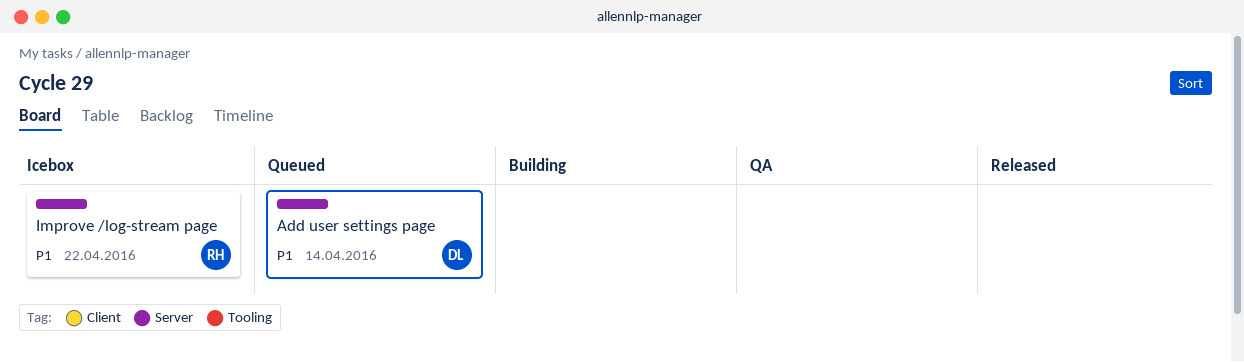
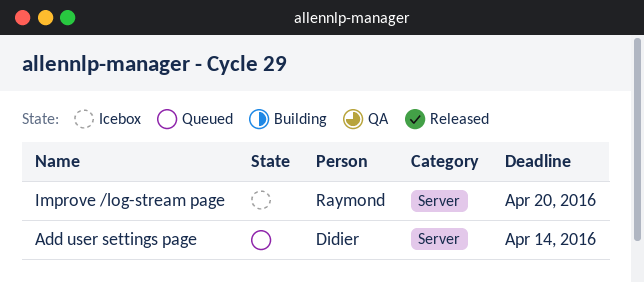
Improve /log-stream page, due: Apr 22 -> Apr 20

